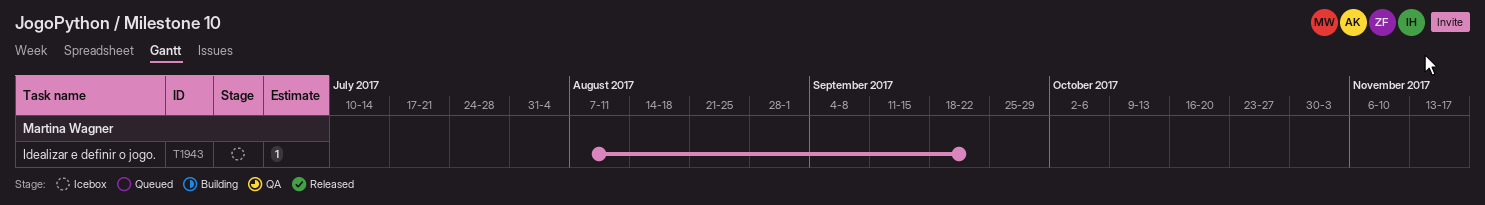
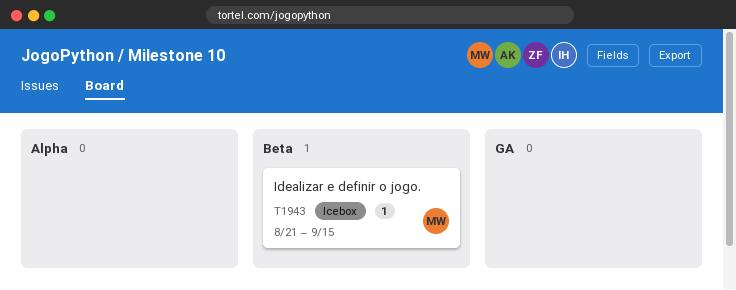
T1943, start: Aug 7 -> Aug 21
T1943, due: Sep 22 -> Sep 15

